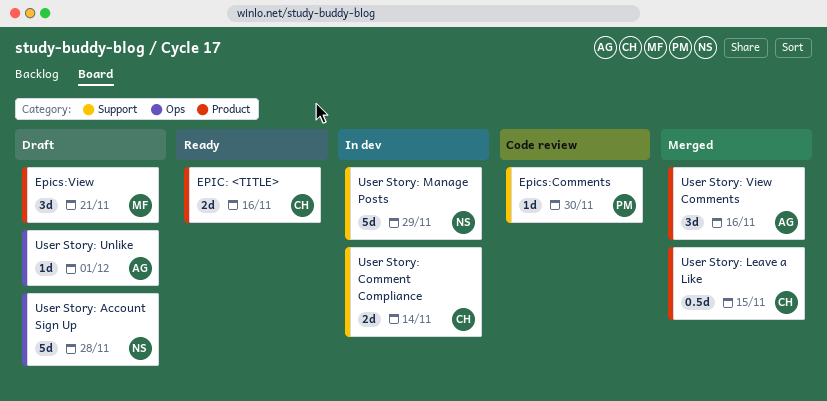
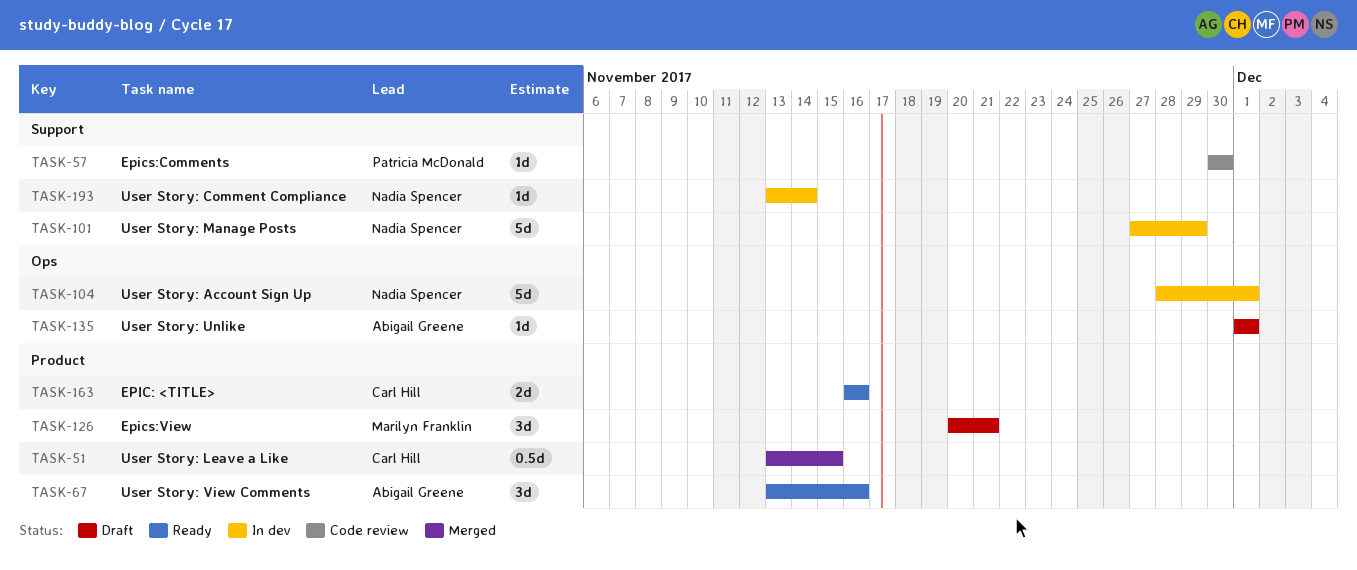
User Story: Account Sign Up, status: Draft -> In dev
User Story: Account Sign Up, due: Nov 28 -> Dec 1
User Story: Comment Compliance, owner: Carl Hill -> Nadia Spencer
User Story: Comment Compliance, estimate: 2d -> 1d
User Story: View Comments, status: Merged -> Ready

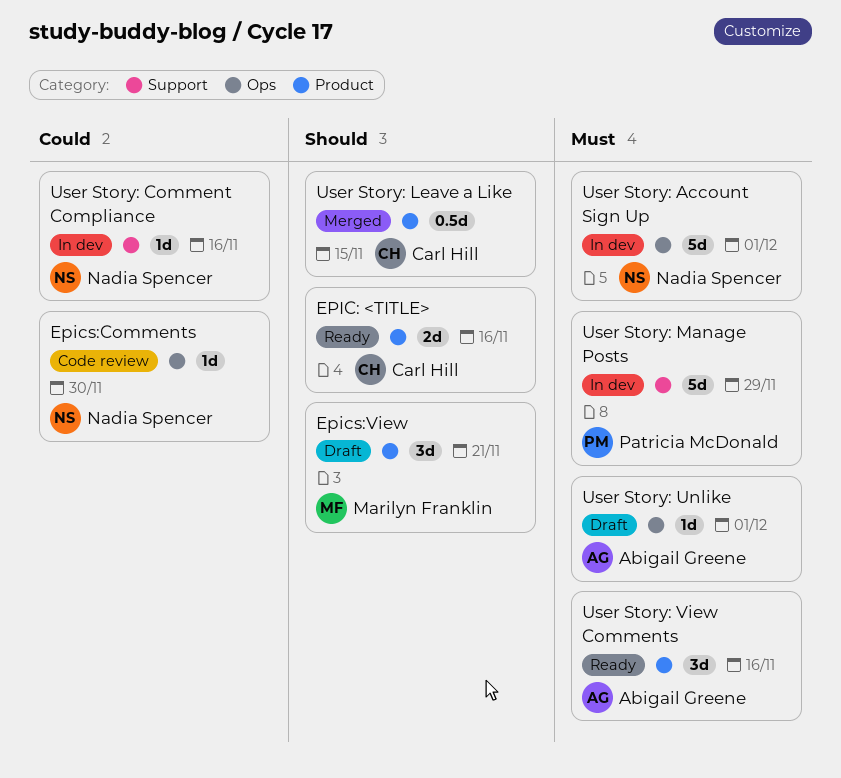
Epics:Comments, owner: Patricia McDonald -> Nadia Spencer
Epics:Comments, label: Support -> Ops
User Story: Comment Compliance, due: Nov 14 -> Nov 16
User Story: Manage Posts, owner: Nadia Spencer -> Patricia McDonald

